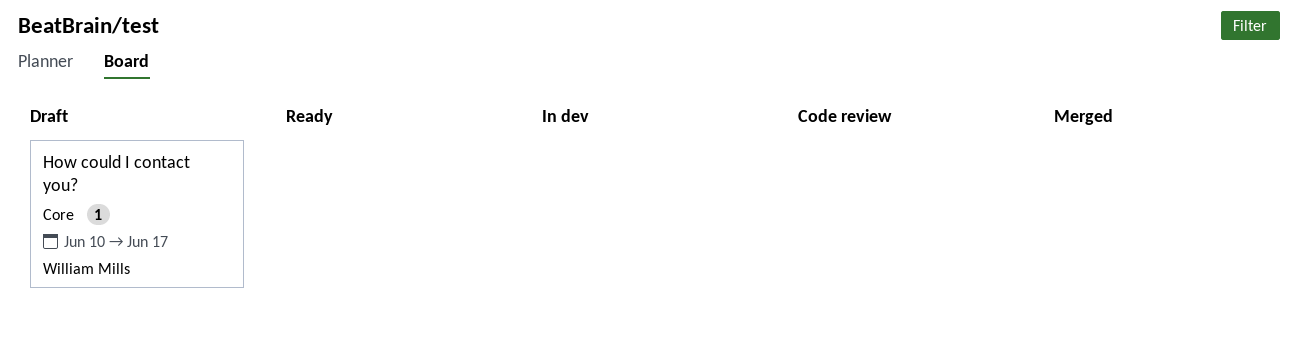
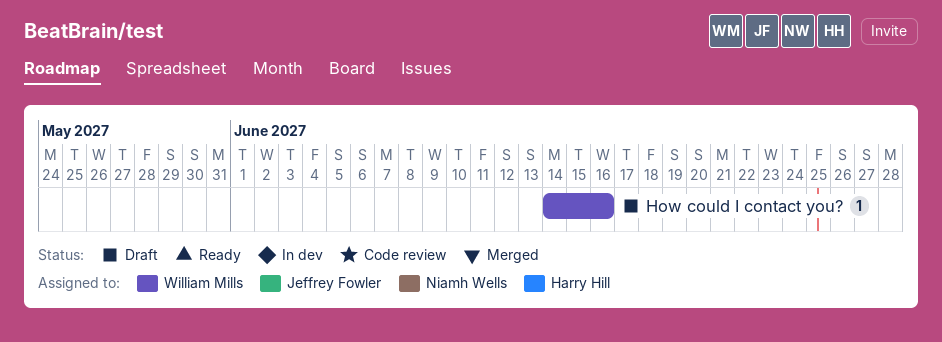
How could I contact you?, start: Jun 10 -> Jun 14
How could I contact you?, due: Jun 17 -> Jun 16

